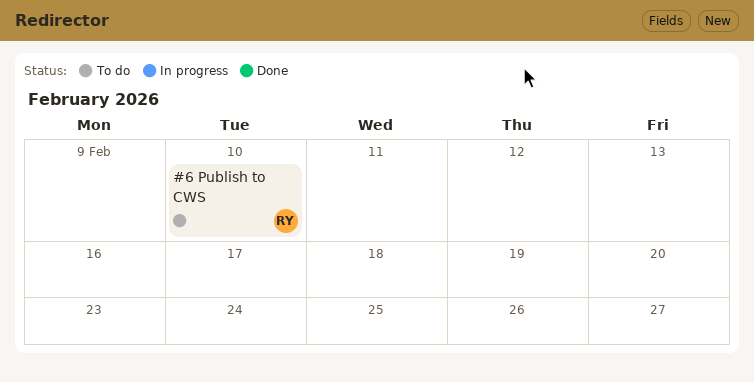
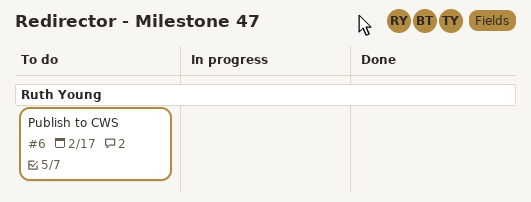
#6, due: Feb 10 -> Feb 17

